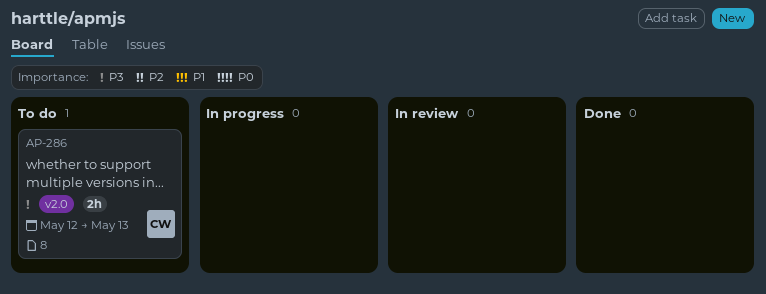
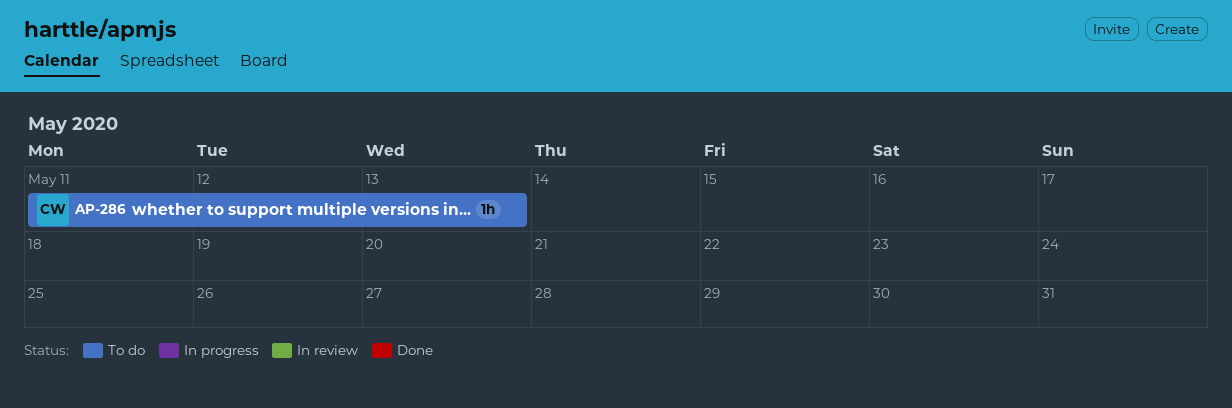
AP-286, estimate: 2h -> 1h
AP-286, start: May 12 -> May 11

